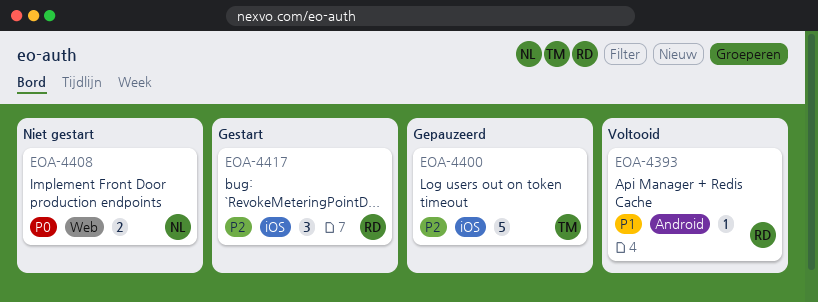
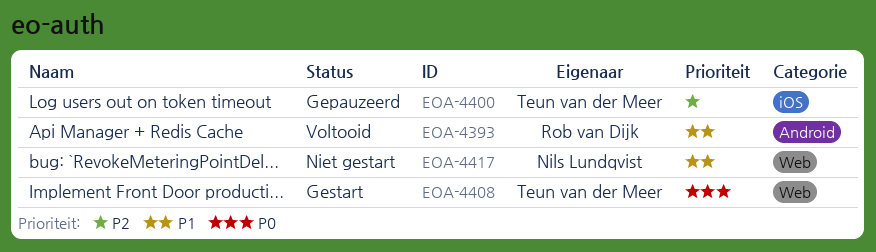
EOA-4408, status: Niet gestart -> Gestart
EOA-4408, owner: Nils Lundqvist -> Teun van der Meer
EOA-4417, status: Gestart -> Niet gestart
EOA-4417, owner: Rob van Dijk -> Nils Lundqvist
EOA-4417, priority: P2 -> P1
EOA-4417, label: iOS -> Web

